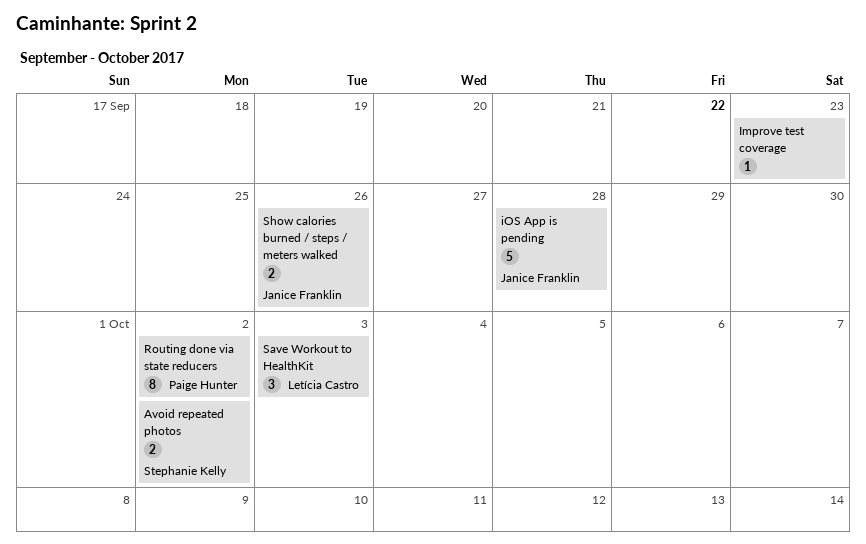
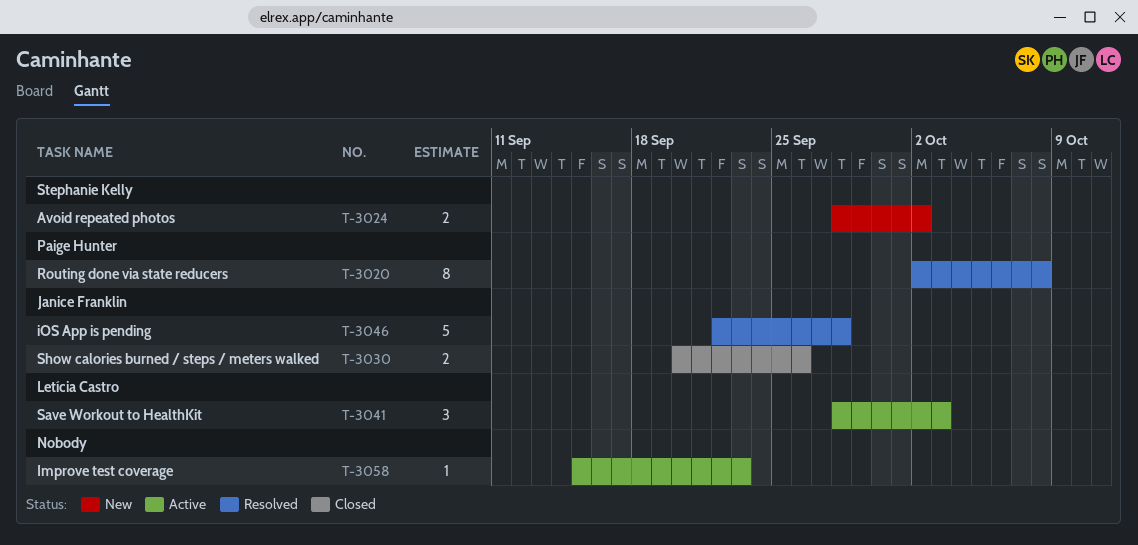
Routing done via state reducers, due: Oct 2 -> Oct 8

